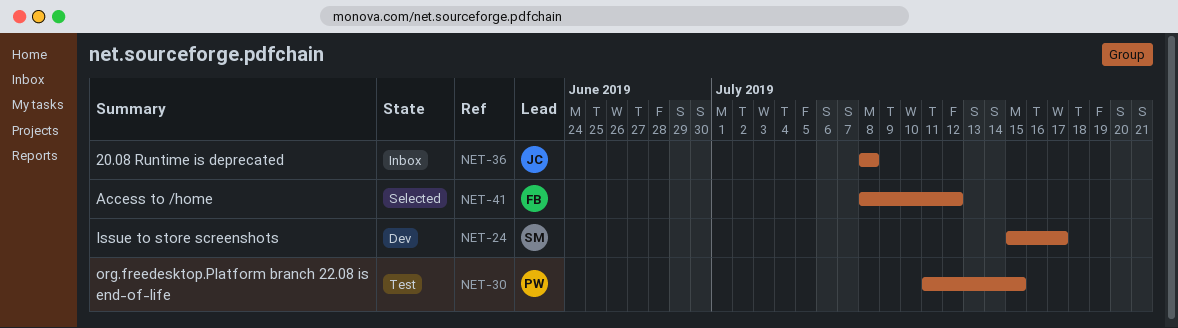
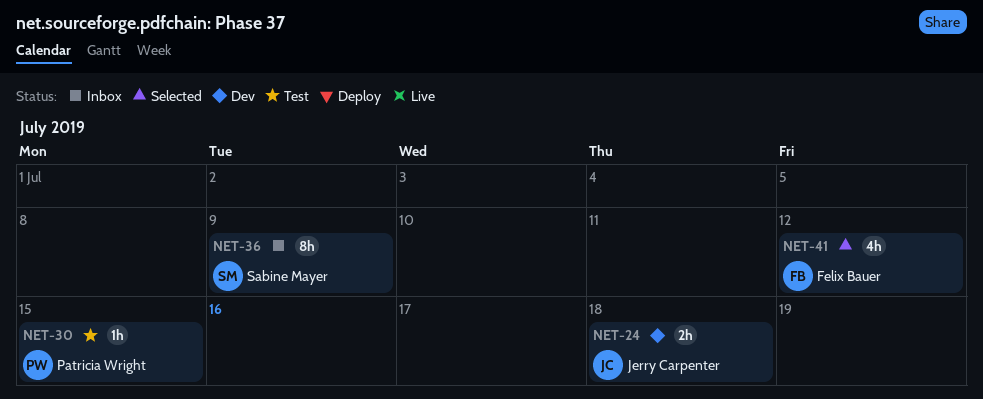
NET-24, owner: Sabine Mayer -> Jerry Carpenter
NET-24, due: Jul 17 -> Jul 18
NET-36, owner: Jerry Carpenter -> Sabine Mayer
NET-36, due: Jul 8 -> Jul 9

